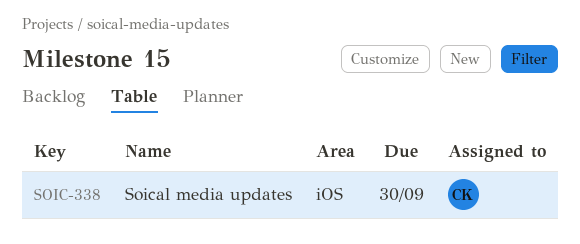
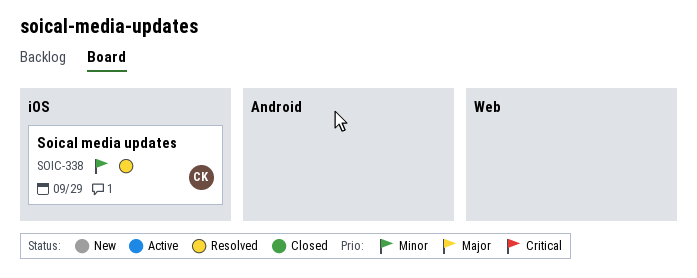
SOIC-338, due: Sep 30 -> Sep 29

